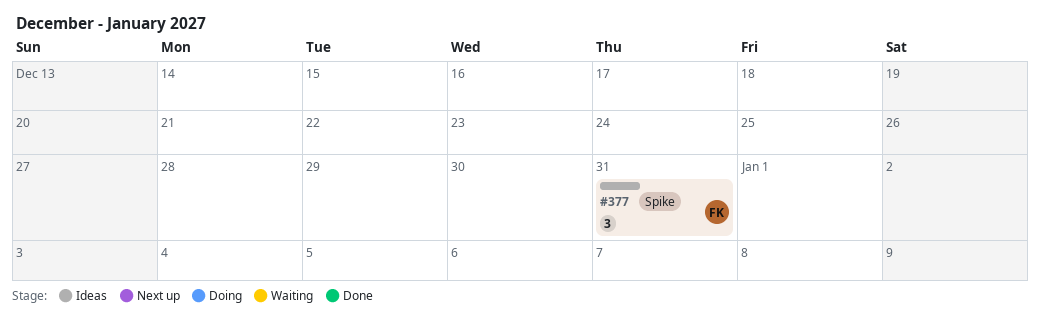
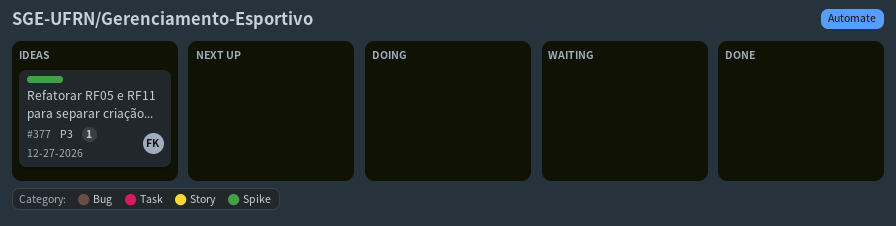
#377, estimate: 3 -> 1
#377, due: Dec 31 -> Dec 27

